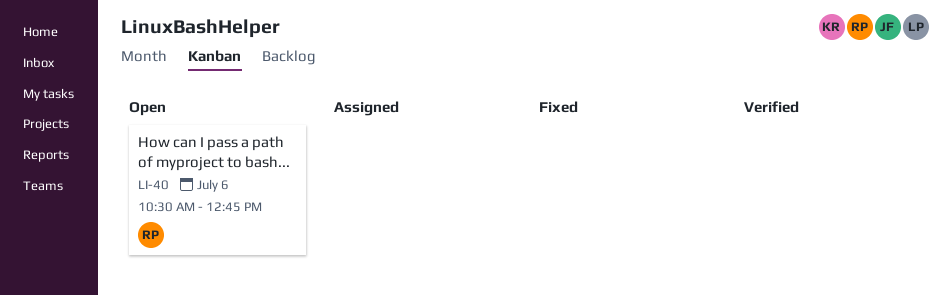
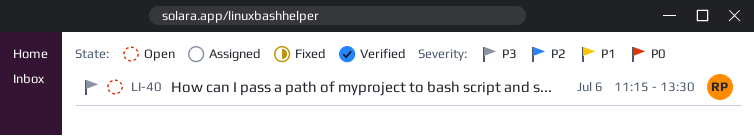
LI-40, begins: 10:30 -> 11:15
LI-40, ends: 12:45 -> 13:30

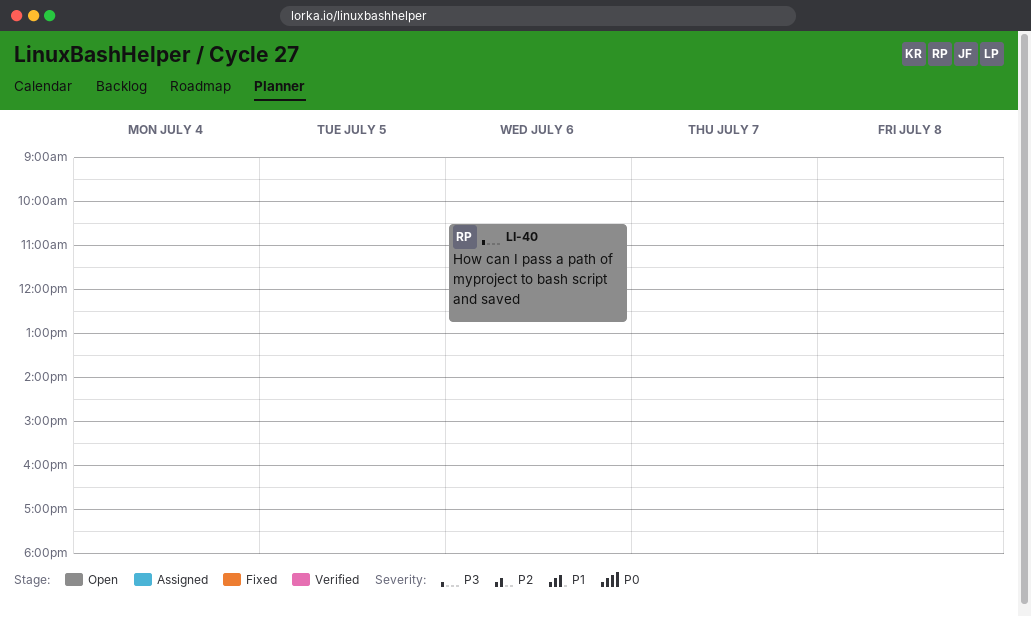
LI-40, begins: 11:15 -> 10:30
LI-40, ends: 13:30 -> 12:45

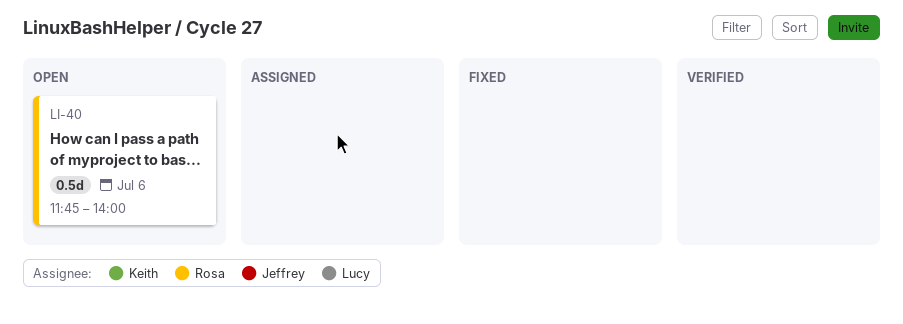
LI-40, begins: 10:30 -> 11:45
LI-40, ends: 12:45 -> 14:00

